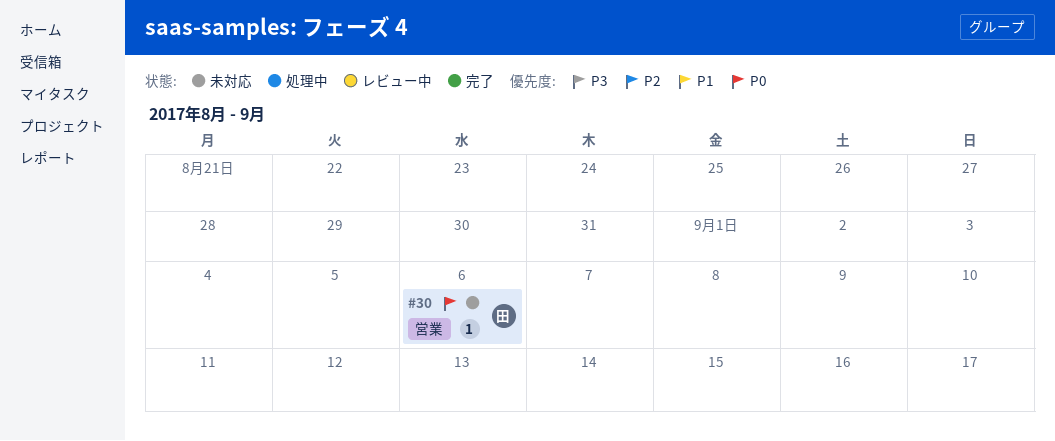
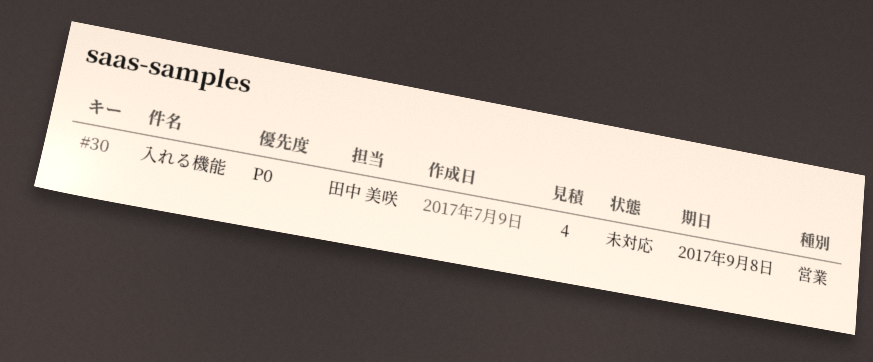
#30, estimate: 1 -> 4
#30, due: Sep 6 -> Sep 8

